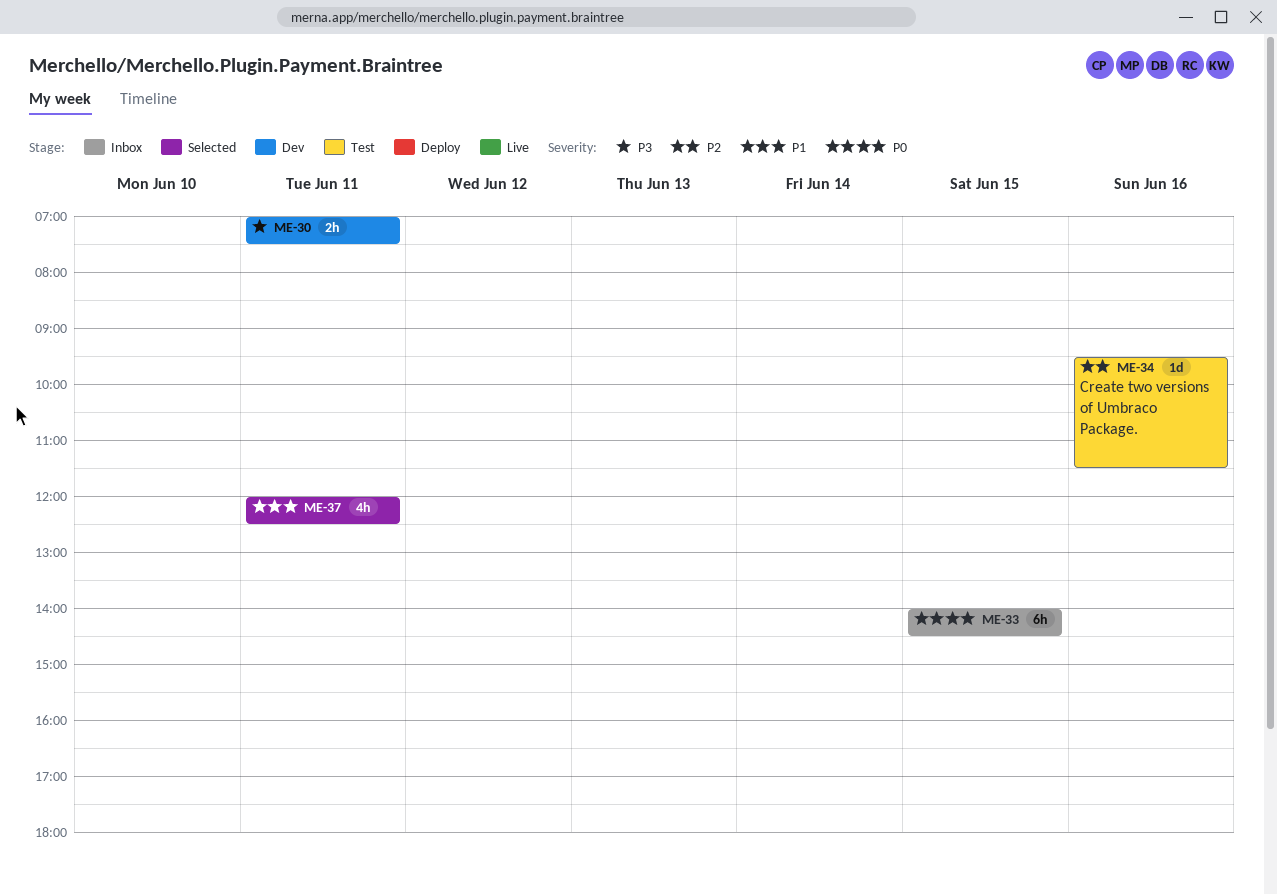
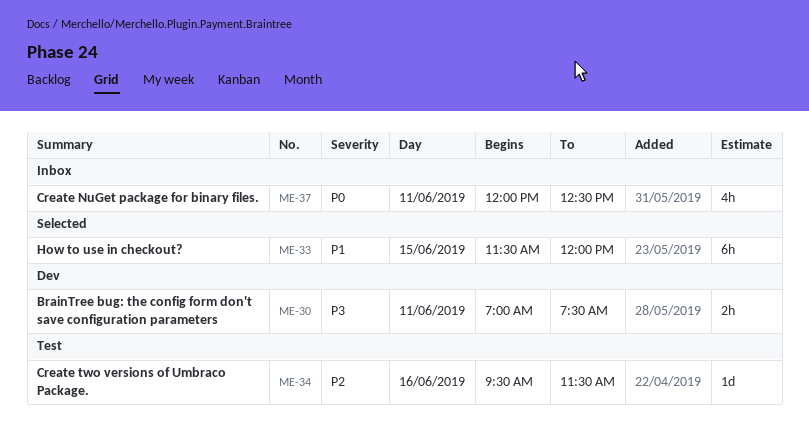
ME-33, status: Inbox -> Selected
ME-33, priority: P0 -> P1
ME-33, begins: 14:00 -> 11:30
ME-33, ends: 14:30 -> 12:00
ME-37, status: Selected -> Inbox
ME-37, priority: P1 -> P0

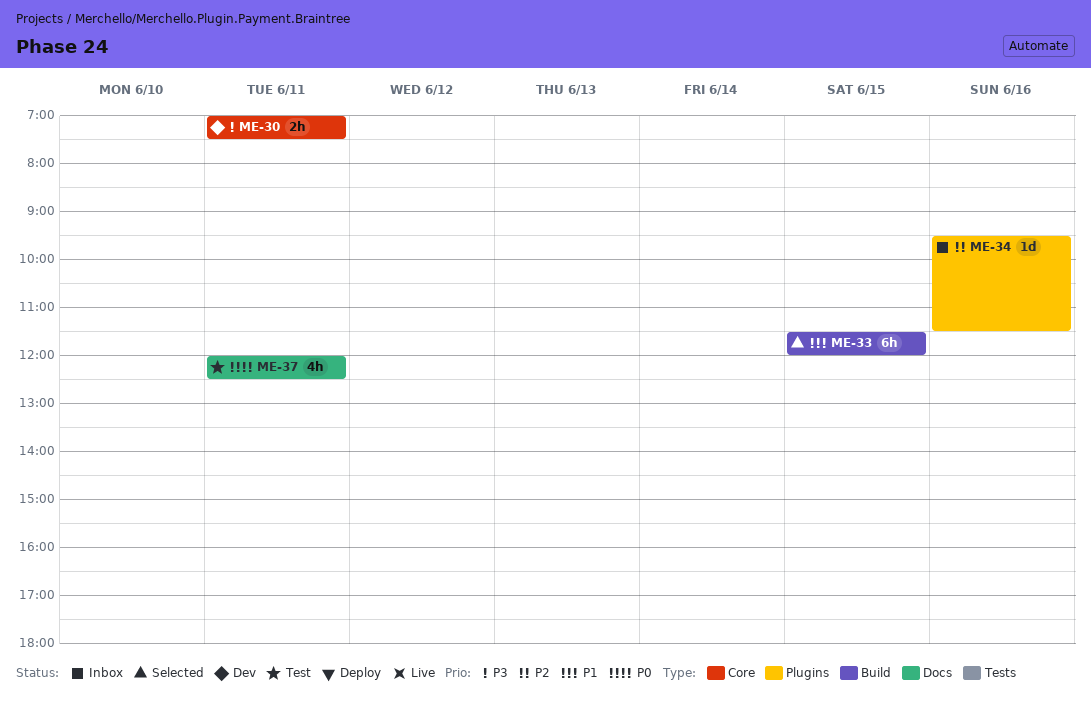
ME-34, status: Test -> Inbox
ME-37, status: Inbox -> Test

